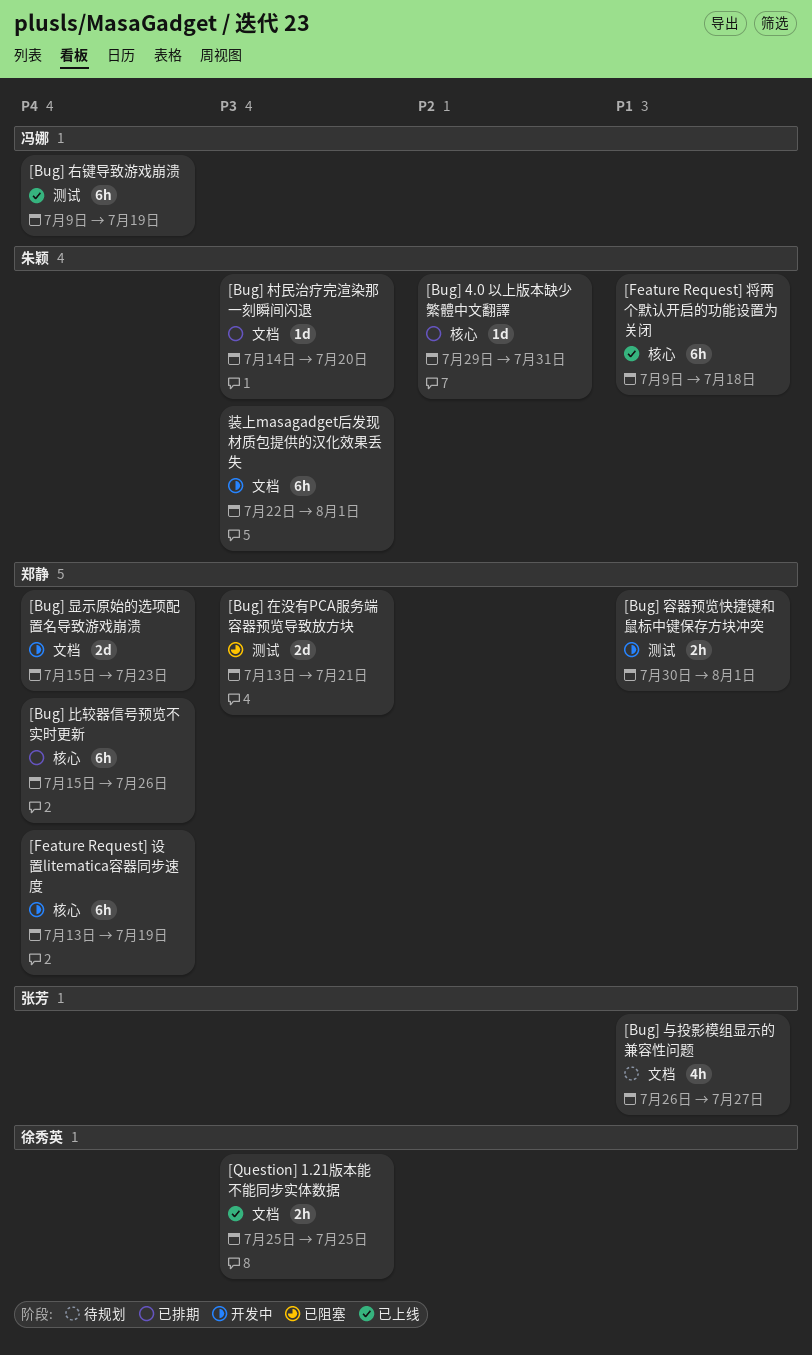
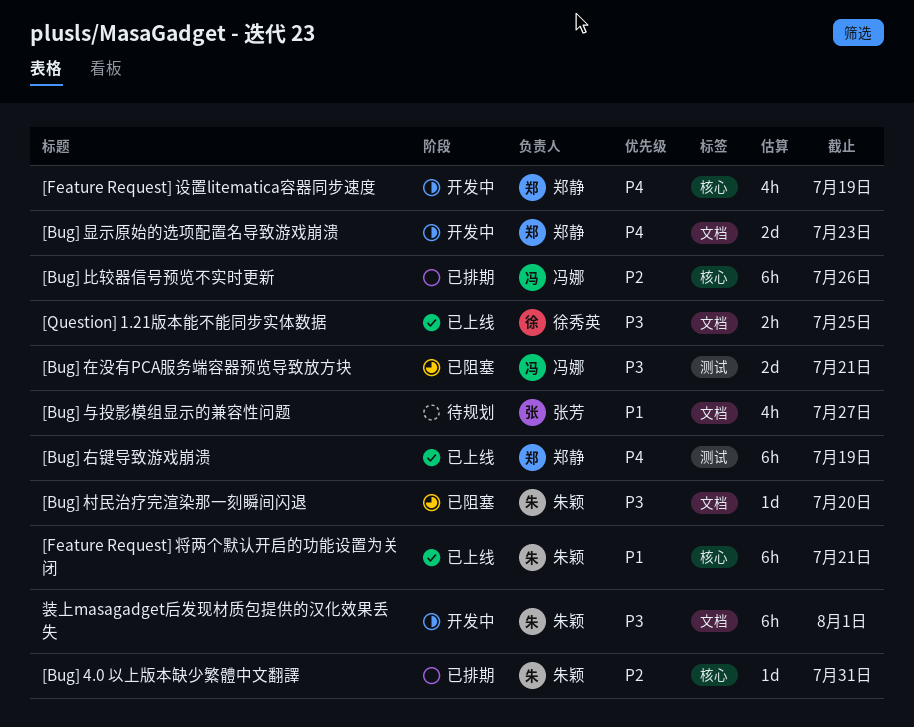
[Bug] 右键导致游戏崩溃, owner: 冯娜 -> 郑静
[Bug] 在没有PCA服务端容器预览导致放方块, owner: 郑静 -> 冯娜
[Bug] 容器预览快捷键和鼠标中键保存方块冲突: present -> none
[Bug] 村民治疗完渲染那一刻瞬间闪退, status: 已排期 -> 已阻塞
[Bug] 比较器信号预览不实时更新, owner: 郑静 -> 冯娜
[Bug] 比较器信号预览不实时更新, priority: P4 -> P2
[Feature Request] 将两个默认开启的功能设置为关闭, due: Jul 18 -> Jul 21
[Feature Request] 设置litematica容器同步速度, estimate: 6h -> 4h

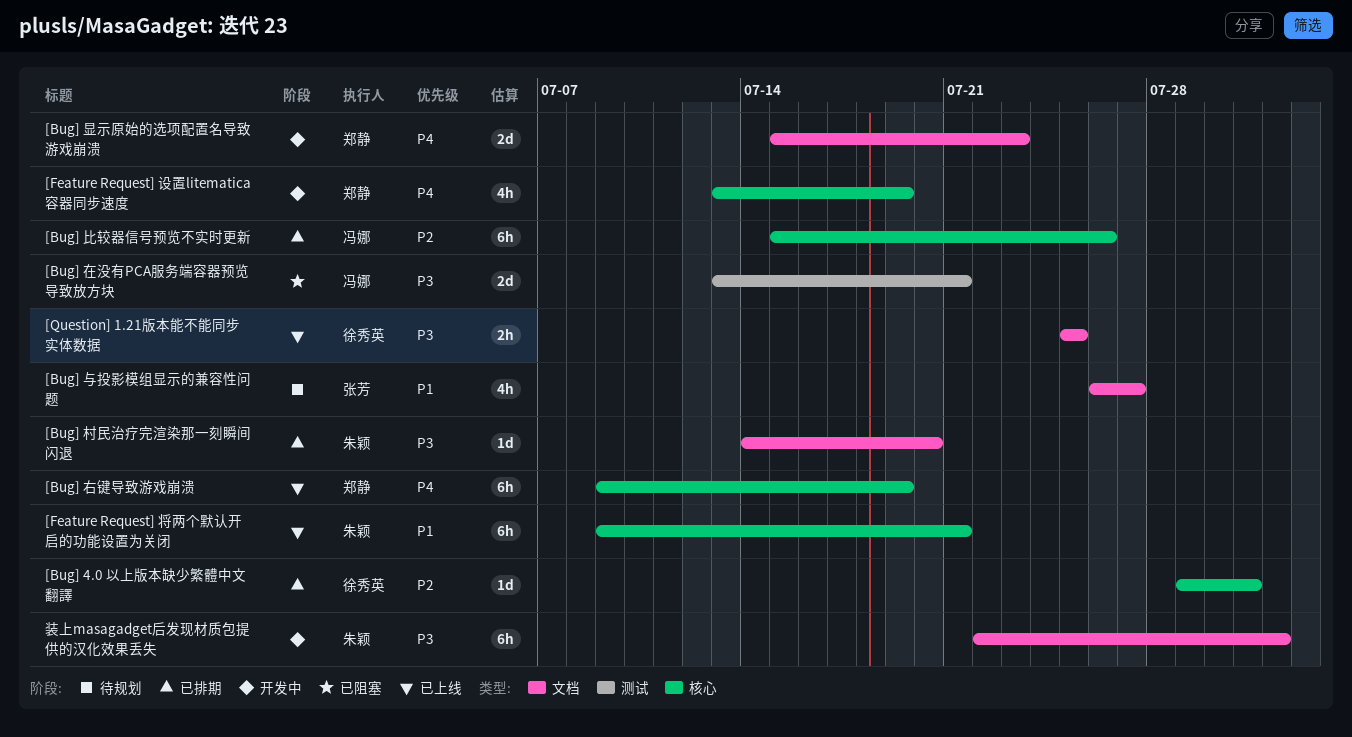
[Bug] 4.0 以上版本缺少繁體中文翻譯, owner: 朱颖 -> 徐秀英
[Bug] 右键导致游戏崩溃, label: 测试 -> 核心
[Bug] 村民治疗完渲染那一刻瞬间闪退, status: 已阻塞 -> 已排期

